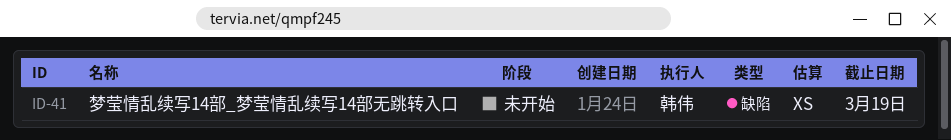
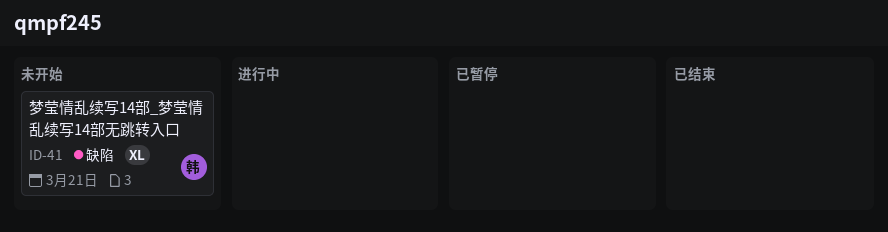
ID-41, estimate: XS -> XL
ID-41, due: Mar 19 -> Mar 21

